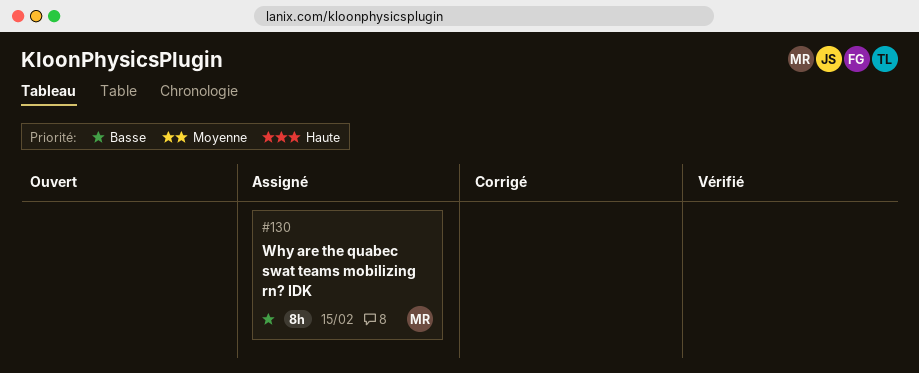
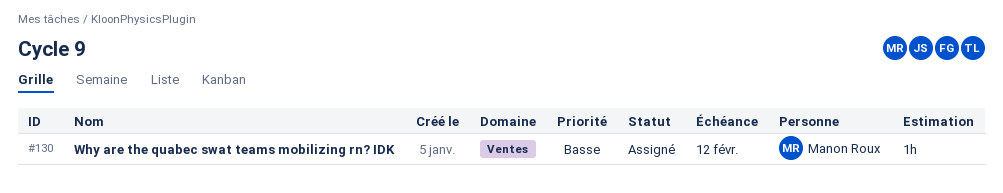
#130, estimate: 8h -> 1h
#130, due: Feb 15 -> Feb 12

